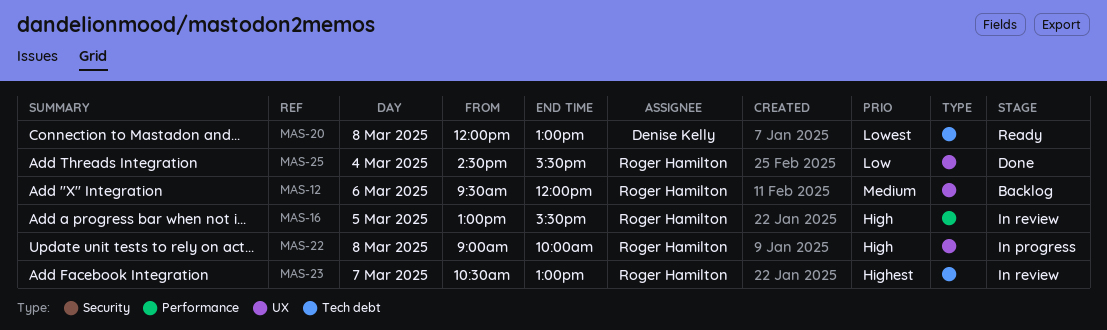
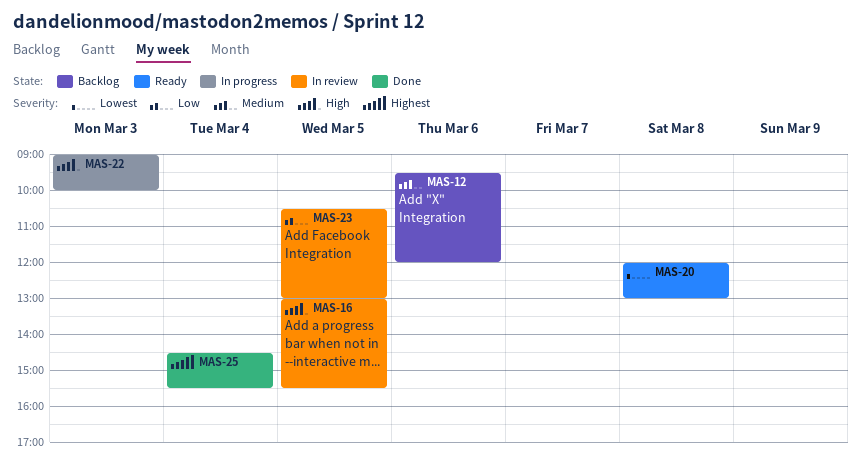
MAS-22, day: Mar 8 -> Mar 3
MAS-23, priority: Highest -> Low
MAS-23, day: Mar 7 -> Mar 5
MAS-25, priority: Low -> Highest

